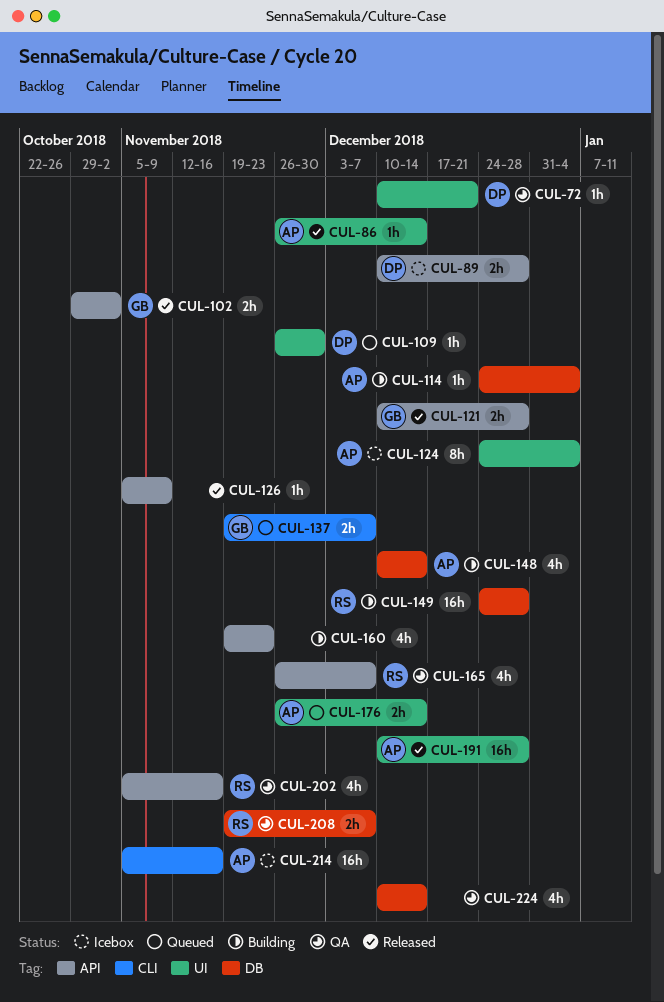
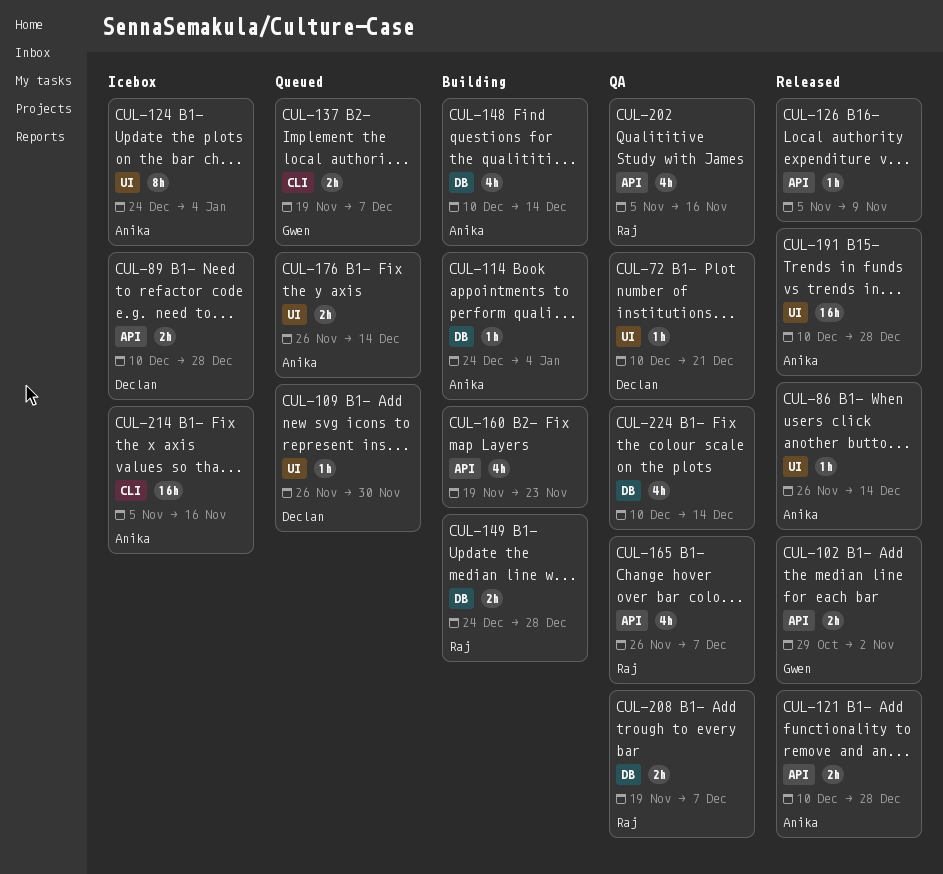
CUL-121, owner: Gwen -> Anika
CUL-149, estimate: 16h -> 2h

